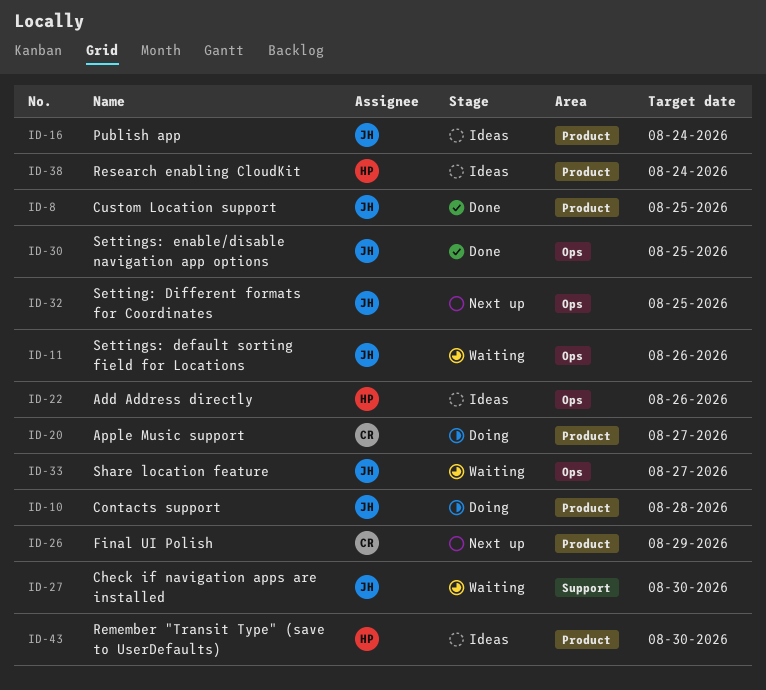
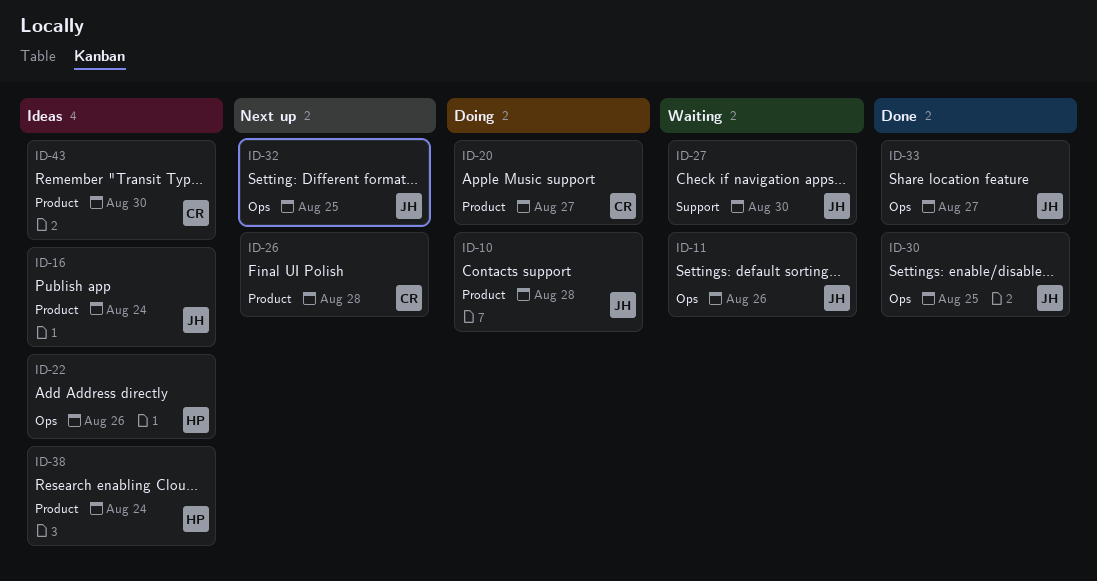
ID-8: present -> none
ID-26, due: Aug 29 -> Aug 28
ID-33, status: Waiting -> Done
ID-43, owner: HP -> CR

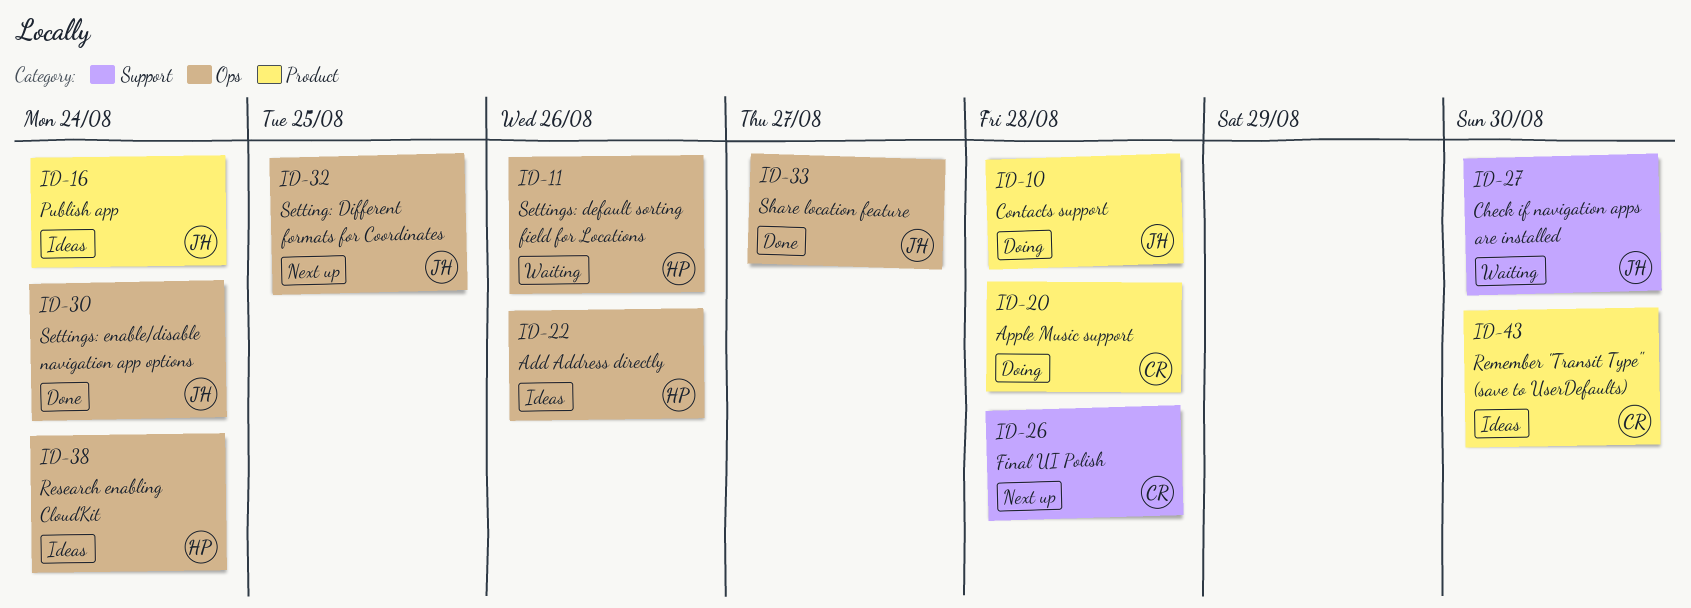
ID-11, owner: JH -> HP
ID-20, due: Aug 27 -> Aug 28
ID-26, label: Product -> Support
ID-30, due: Aug 25 -> Aug 24
ID-38, label: Product -> Ops

